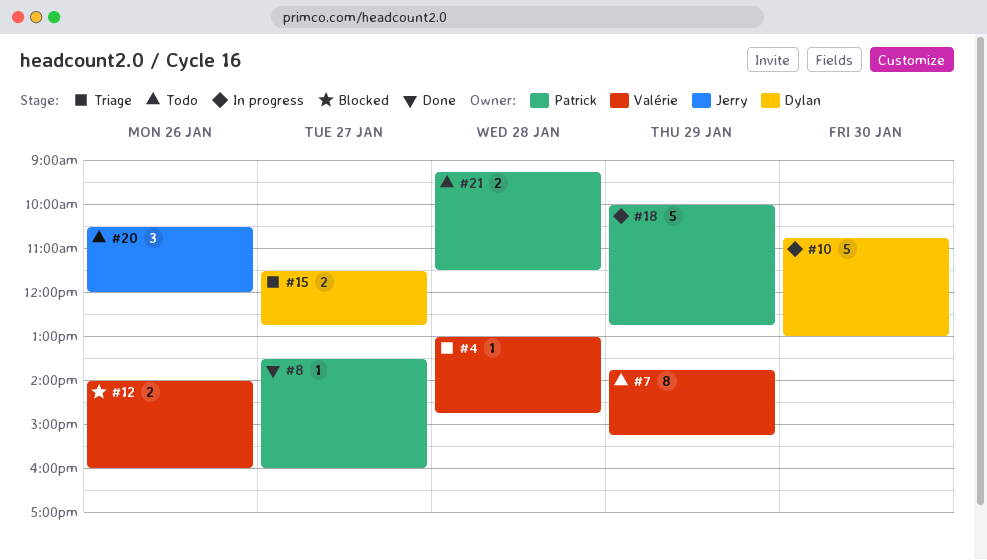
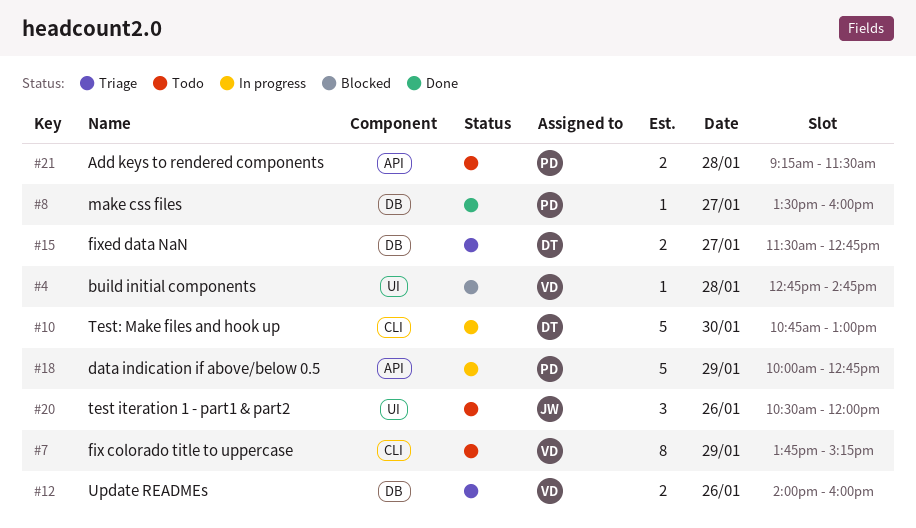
#4, status: Triage -> Blocked
#4, begins: 13:00 -> 12:45
#12, status: Blocked -> Triage

